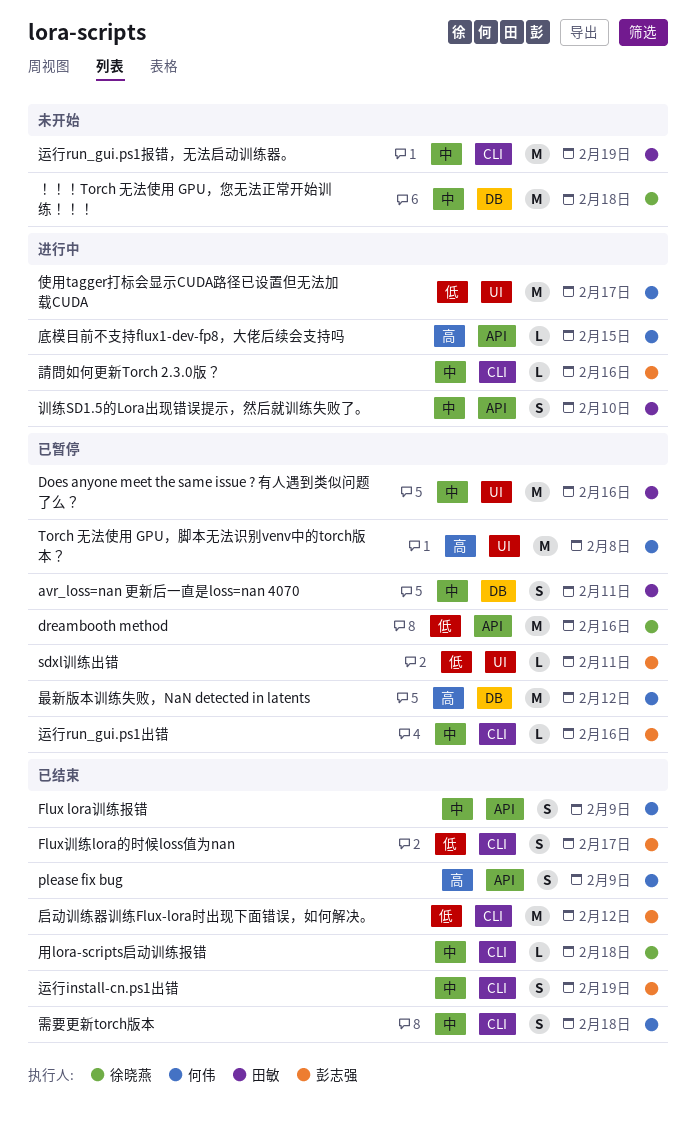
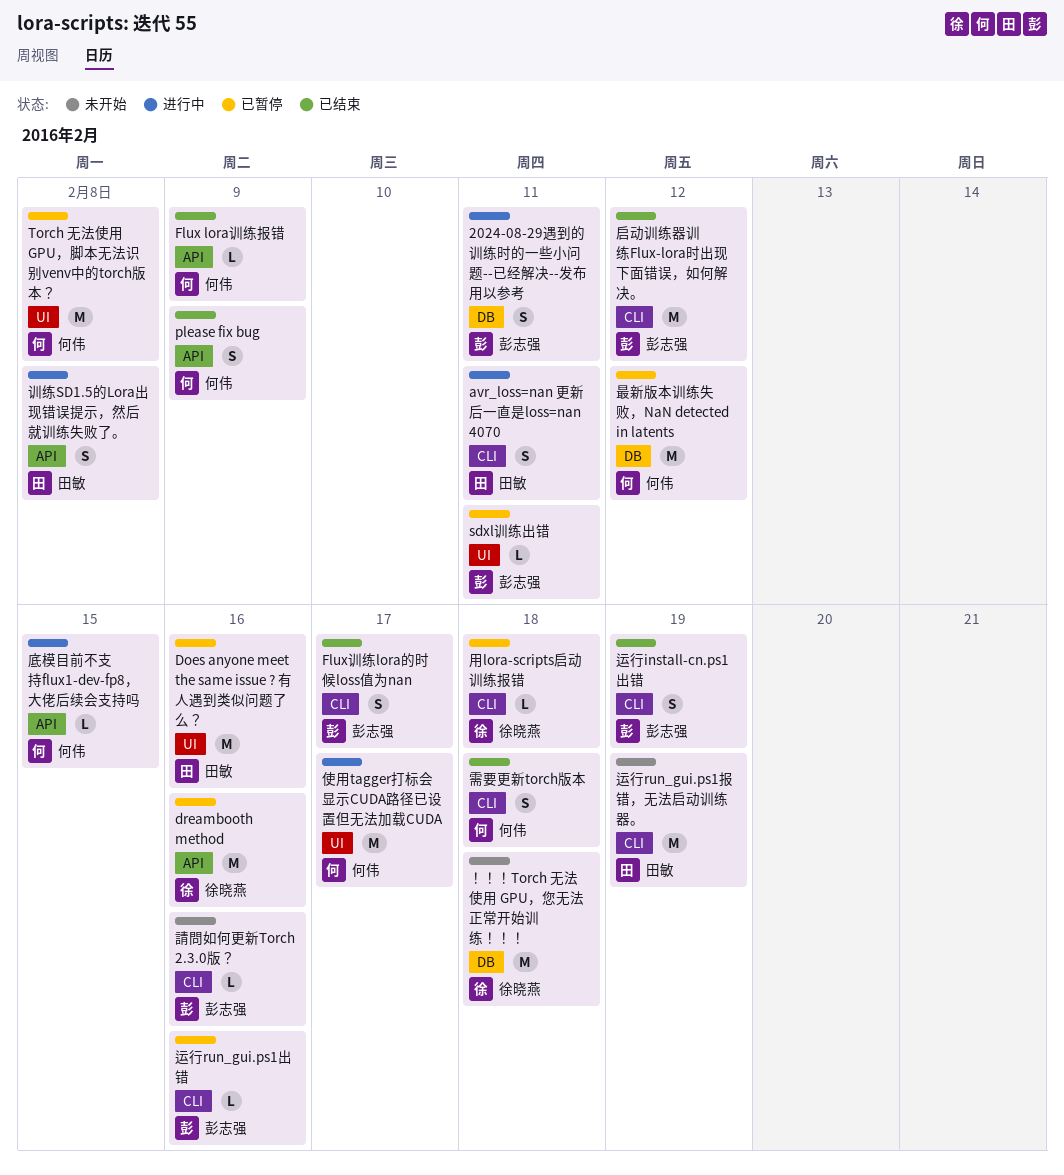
2024-08-29遇到的训练时的一些小问题--已经解决--发布用以参考: none -> present
avr_loss=nan 更新后一直是loss=nan 4070, status: 已暂停 -> 进行中
avr_loss=nan 更新后一直是loss=nan 4070, label: DB -> CLI
Flux lora训练报错, estimate: S -> L
用lora-scripts启动训练报错, status: 已结束 -> 已暂停
請問如何更新Torch 2.3.0版？, status: 进行中 -> 未开始
训练SD1.5的Lora出现错误提示，然后就训练失败了。, due: Feb 10 -> Feb 8

